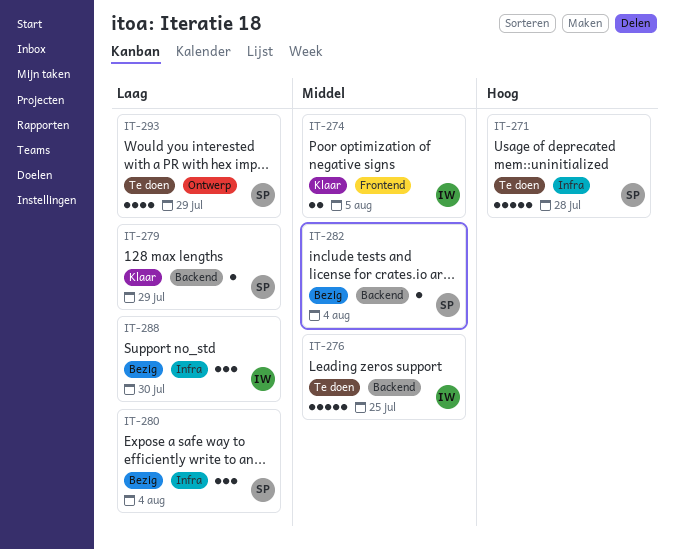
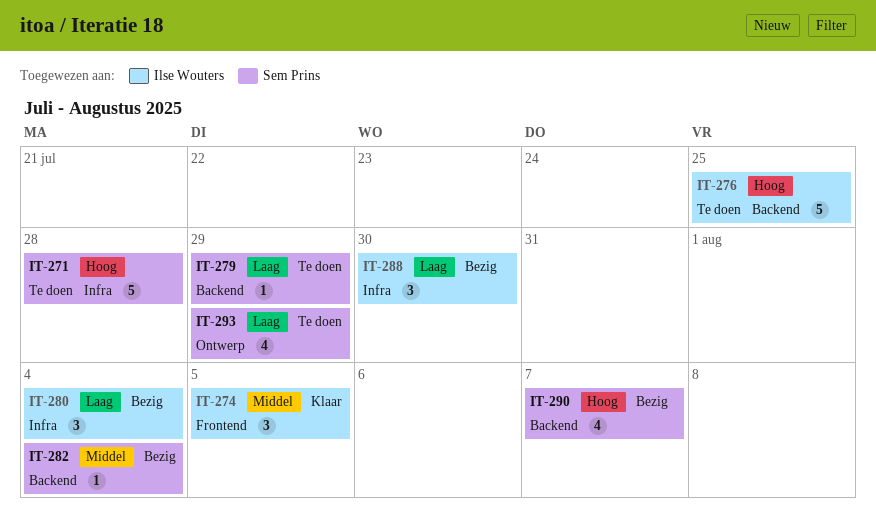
IT-274, estimate: 2 -> 3
IT-276, priority: Middel -> Hoog
IT-279, status: Klaar -> Te doen
IT-280, owner: Sem Prins -> Ilse Wouters
IT-290: none -> present

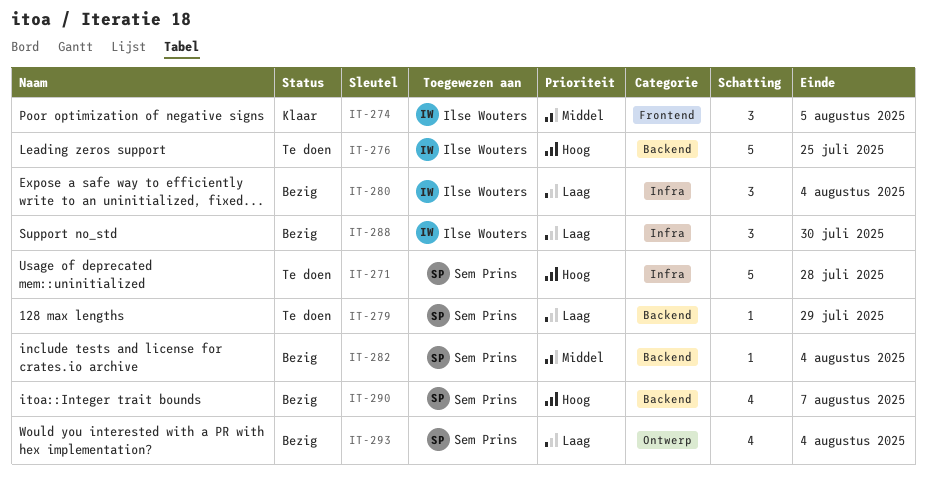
IT-293, status: Te doen -> Bezig
IT-293, due: Jul 29 -> Aug 4

